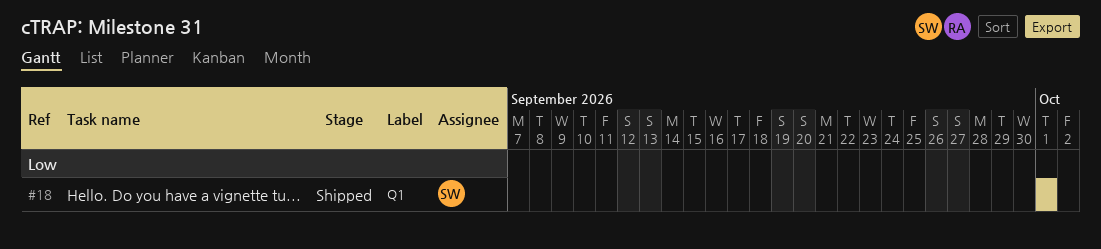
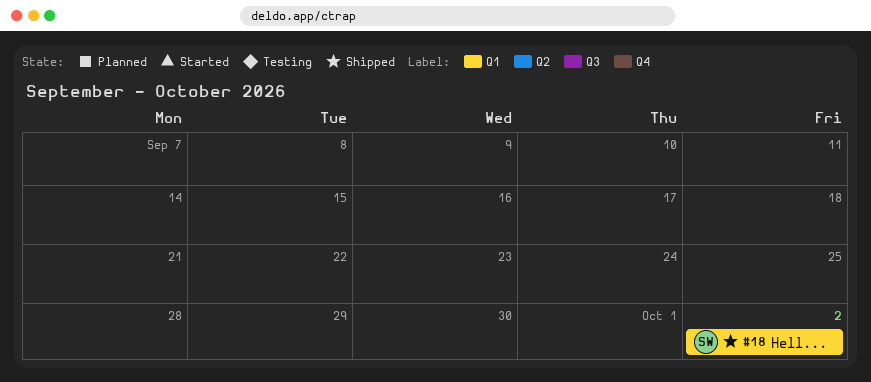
#18, start: Oct 1 -> Oct 2
#18, due: Oct 1 -> Oct 2

